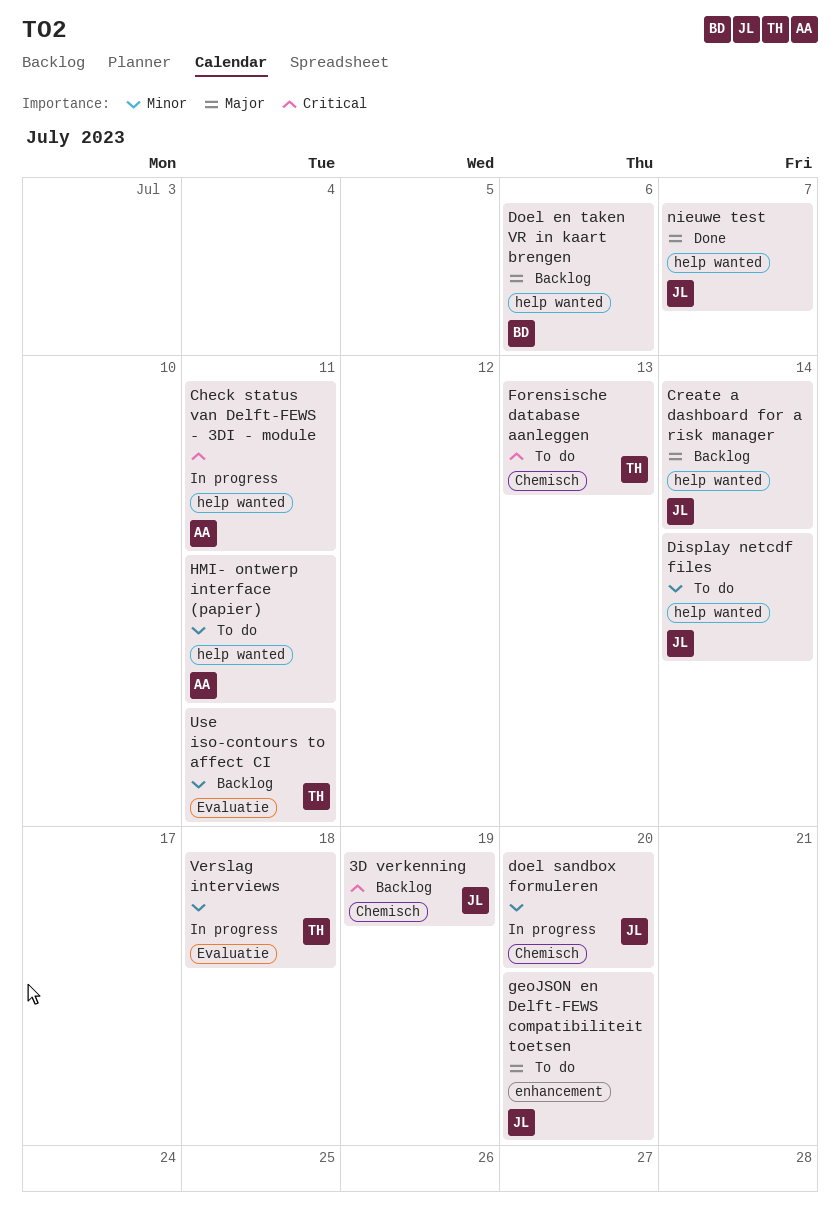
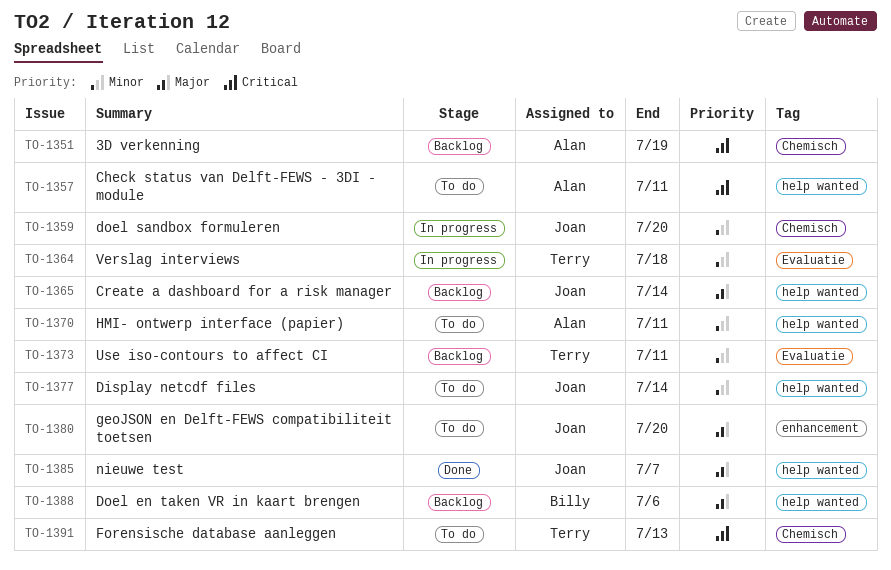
3D verkenning, owner: Joan -> Alan
Check status van Delft-FEWS - 3DI - module, status: In progress -> To do

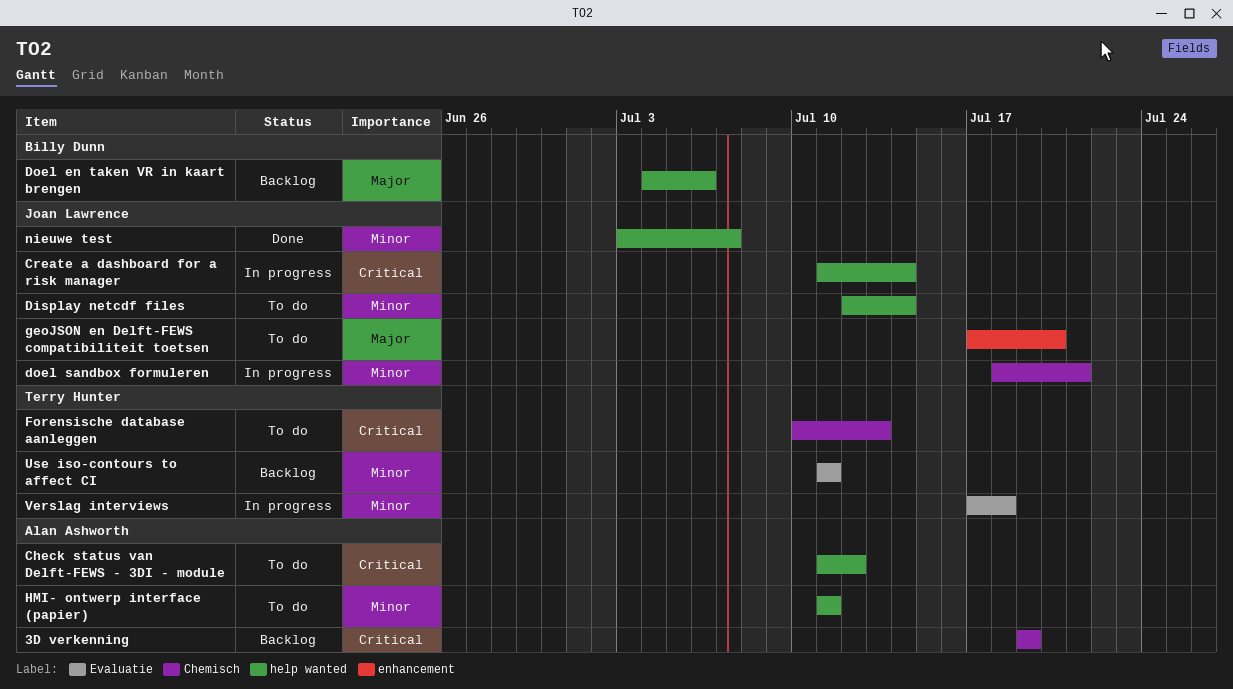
Check status van Delft-FEWS - 3DI - module, due: Jul 11 -> Jul 12
Create a dashboard for a risk manager, status: Backlog -> In progress
Create a dashboard for a risk manager, priority: Major -> Critical
doel sandbox formuleren, due: Jul 20 -> Jul 21
nieuwe test, priority: Major -> Minor

